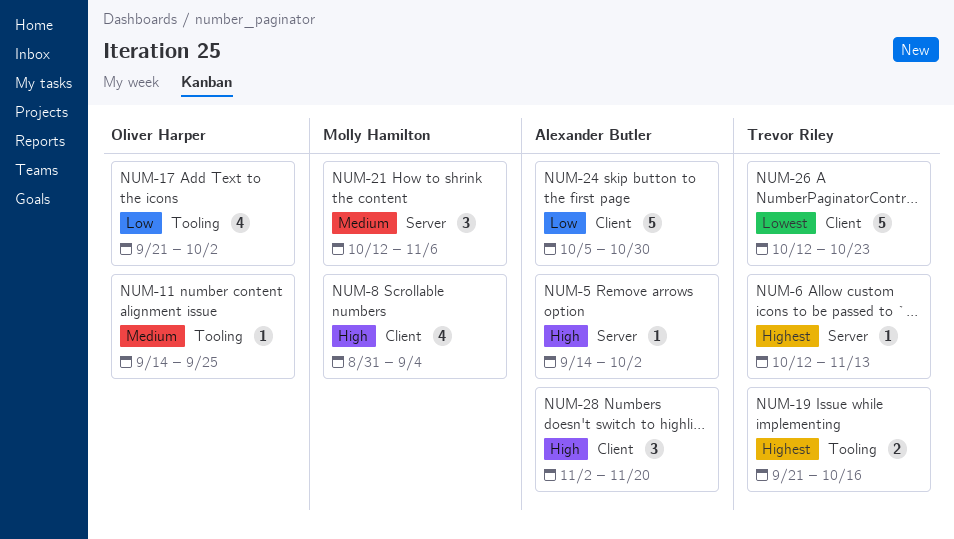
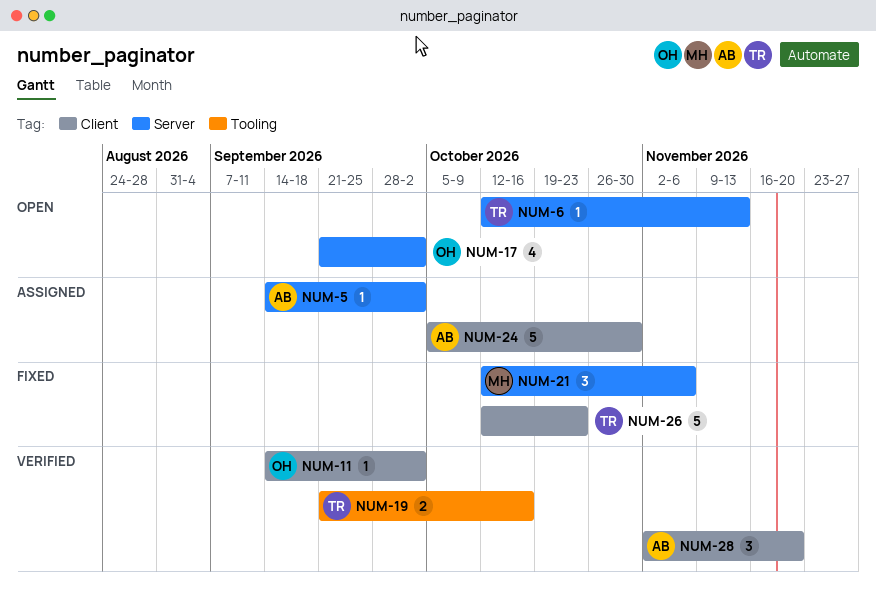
NUM-8: present -> none
NUM-11, label: Tooling -> Client
NUM-11, due: Sep 25 -> Oct 2
NUM-17, label: Tooling -> Server

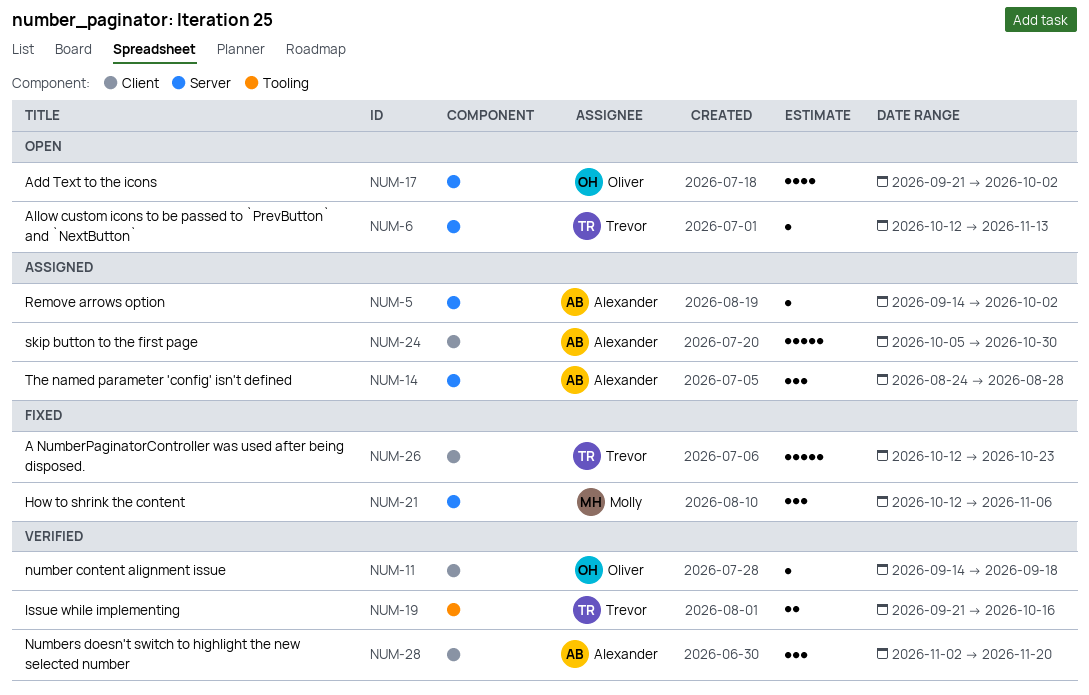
NUM-11, due: Oct 2 -> Sep 18
NUM-14: none -> present

